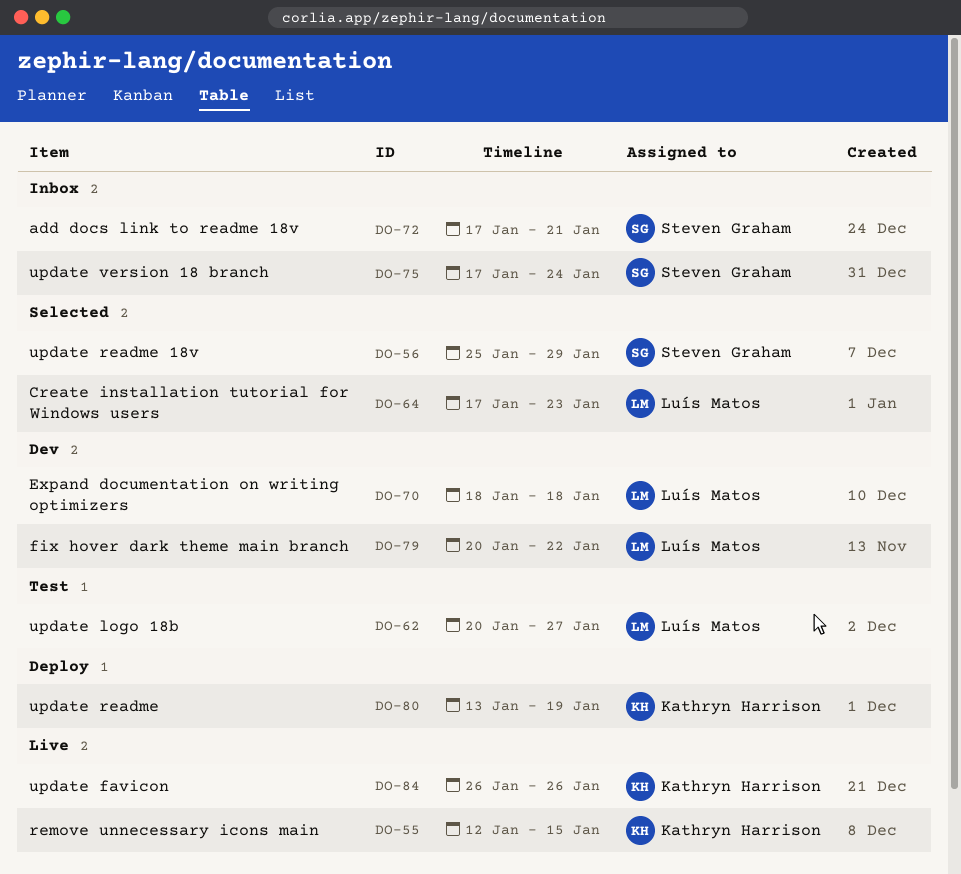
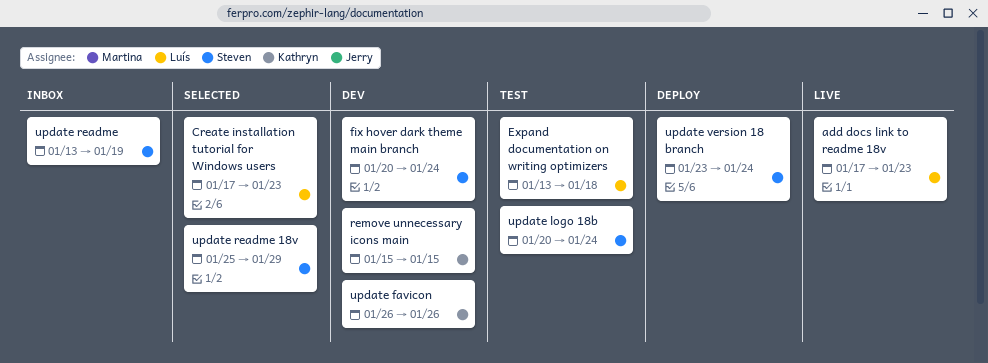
add docs link to readme 18v, status: Inbox -> Live
add docs link to readme 18v, owner: Steven Graham -> Luís Matos
add docs link to readme 18v, due: Jan 21 -> Jan 23
Expand documentation on writing optimizers, status: Dev -> Test
Expand documentation on writing optimizers, start: Jan 18 -> Jan 13
fix hover dark theme main branch, owner: Luís Matos -> Steven Graham
fix hover dark theme main branch, due: Jan 22 -> Jan 24
remove unnecessary icons main, status: Live -> Dev
remove unnecessary icons main, start: Jan 12 -> Jan 15
update favicon, status: Live -> Dev
update logo 18b, owner: Luís Matos -> Steven Graham
update logo 18b, due: Jan 27 -> Jan 24
update readme, status: Deploy -> Inbox
update readme, owner: Kathryn Harrison -> Steven Graham
update version 18 branch, status: Inbox -> Deploy
update version 18 branch, start: Jan 17 -> Jan 23

